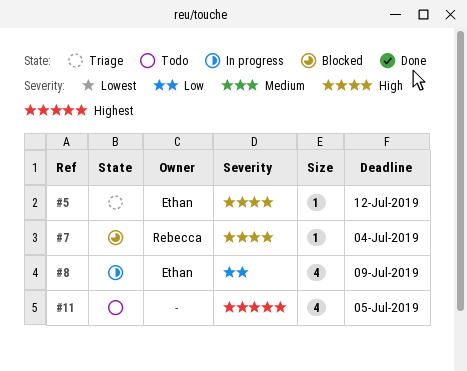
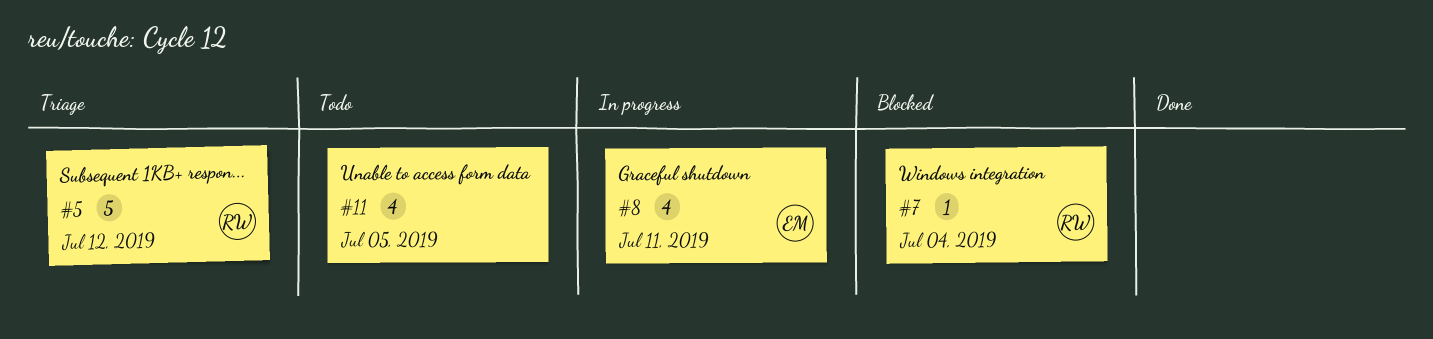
#5, owner: Ethan -> Rebecca
#5, estimate: 1 -> 5
#8, due: Jul 9 -> Jul 11

